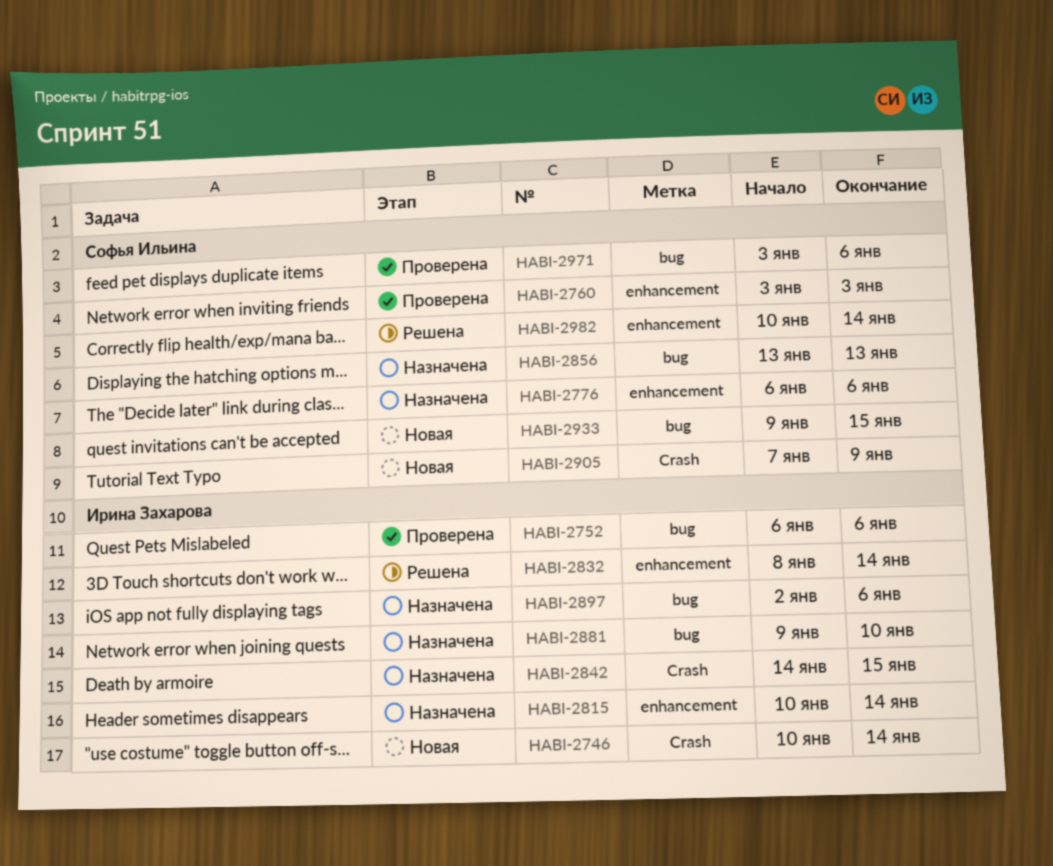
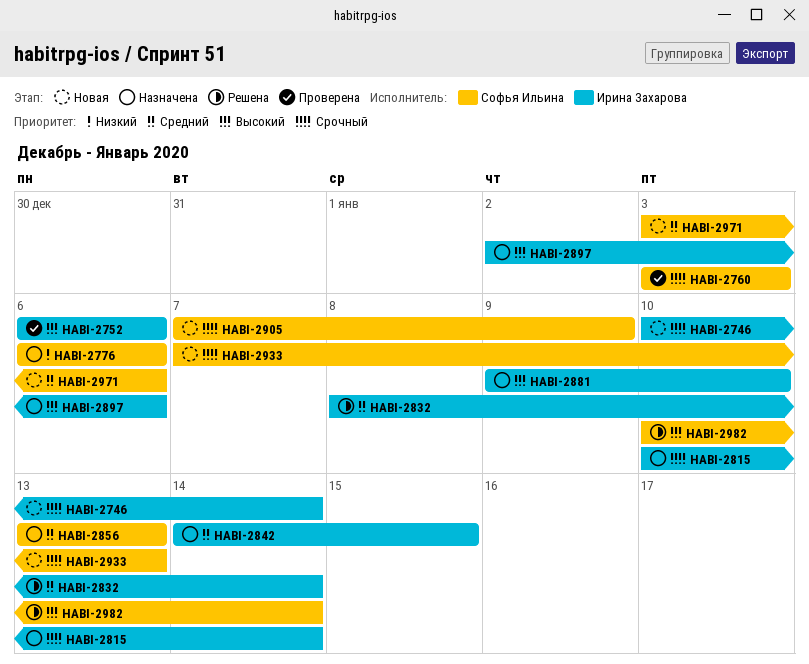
HABI-2933, start: Jan 9 -> Jan 7
HABI-2933, due: Jan 15 -> Jan 13
HABI-2971, status: Проверена -> Новая

